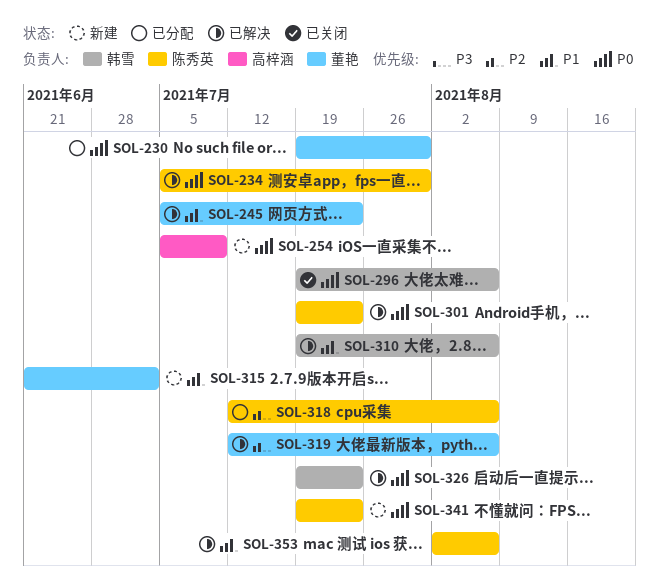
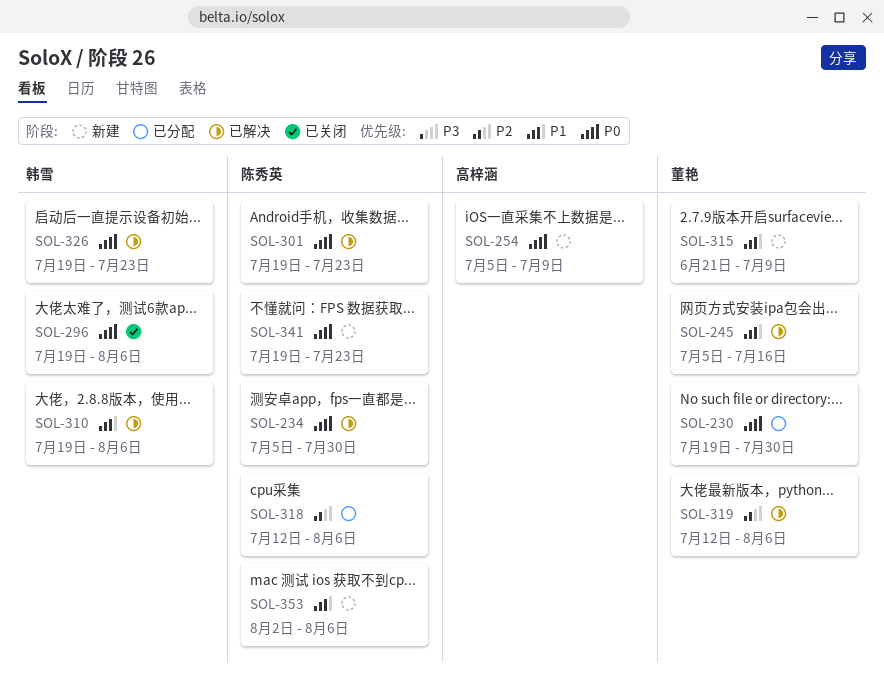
SOL-245, due: Jul 23 -> Jul 16
SOL-315, due: Jul 2 -> Jul 9
SOL-353, status: 已解决 -> 新建

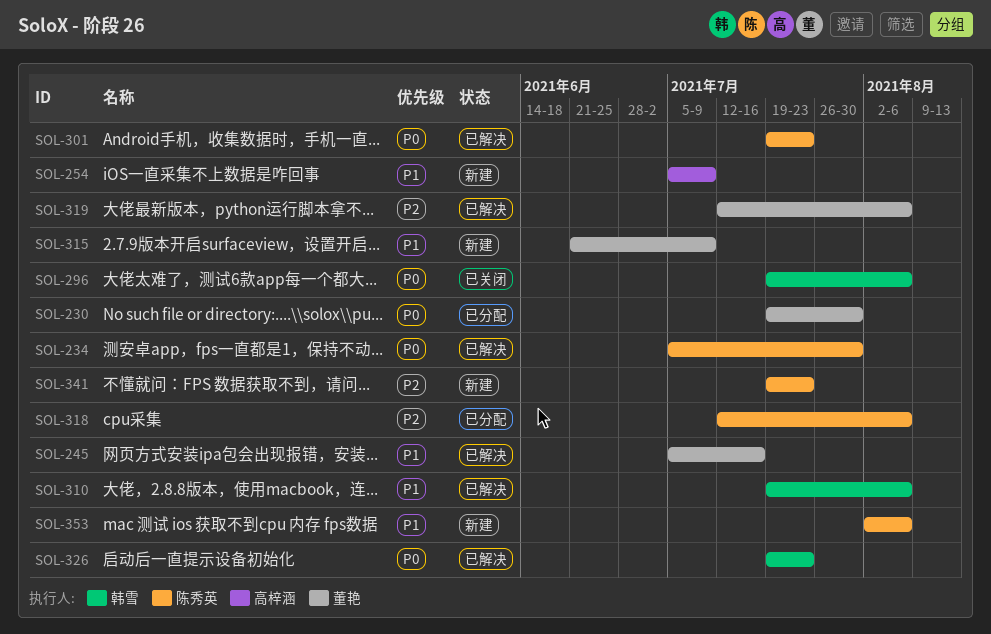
SOL-254, priority: P0 -> P1
SOL-341, priority: P0 -> P2

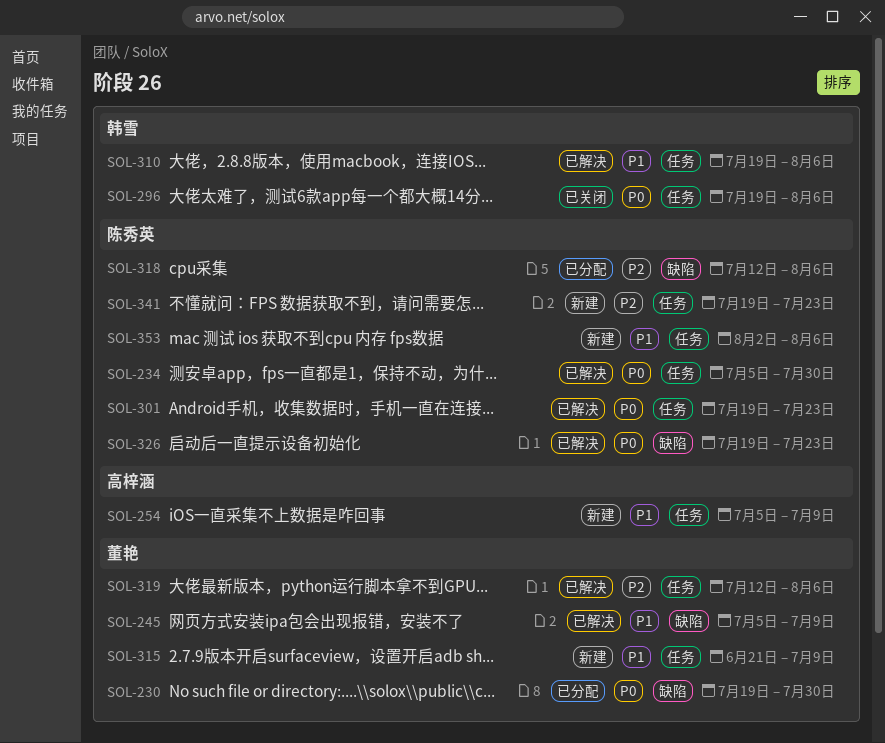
SOL-245, due: Jul 16 -> Jul 9
SOL-326, owner: 韩雪 -> 陈秀英

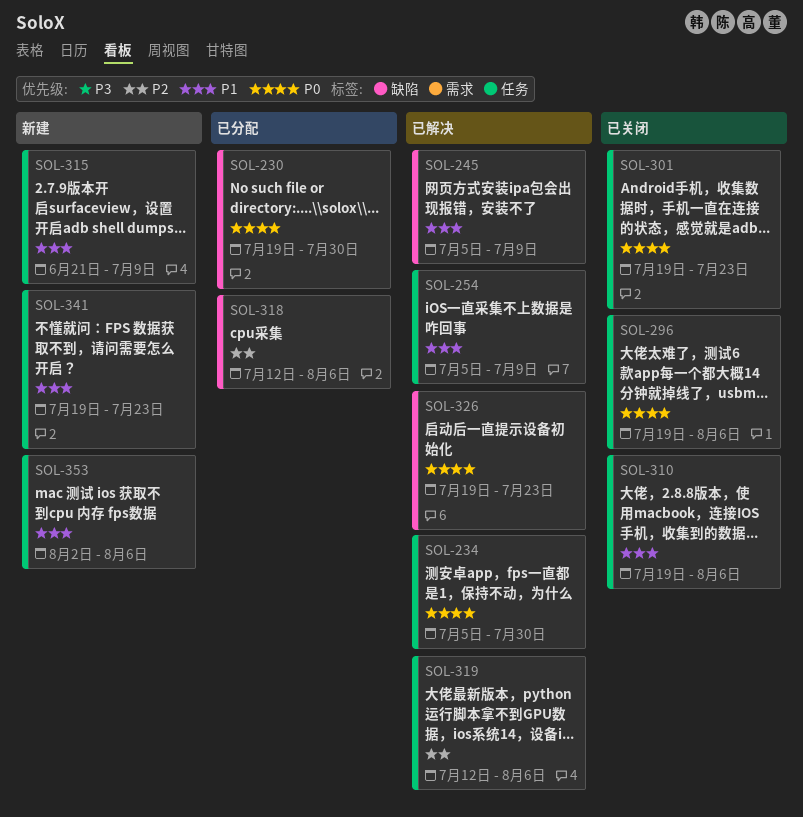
SOL-254, status: 新建 -> 已解决
SOL-301, status: 已解决 -> 已关闭
SOL-310, status: 已解决 -> 已关闭
SOL-341, priority: P2 -> P1

